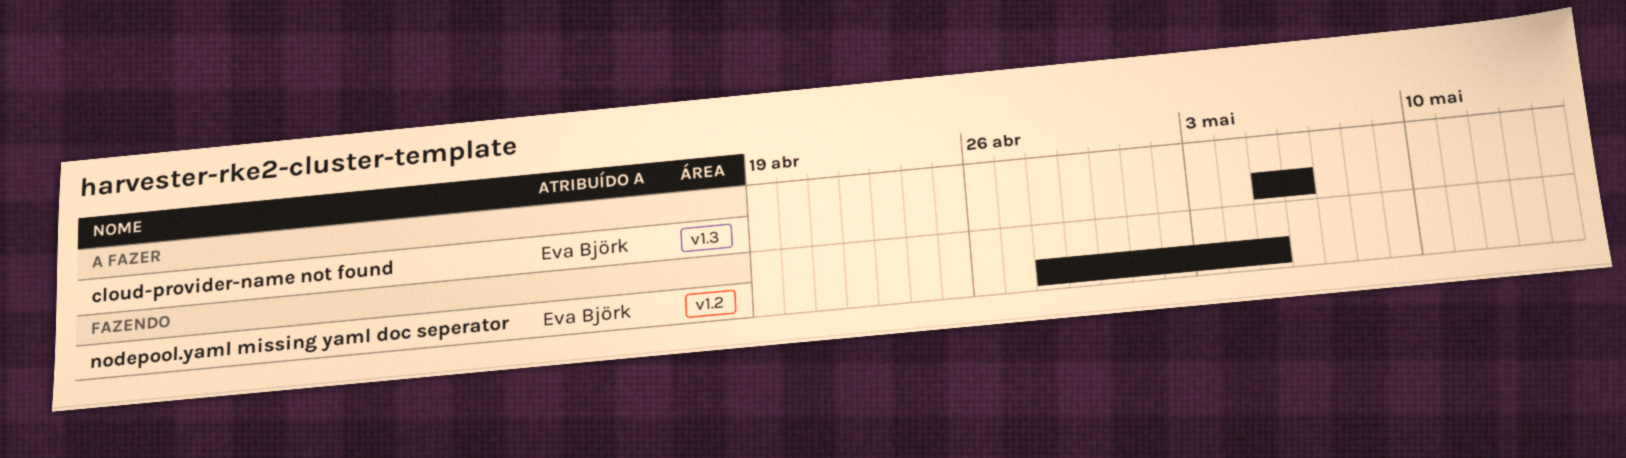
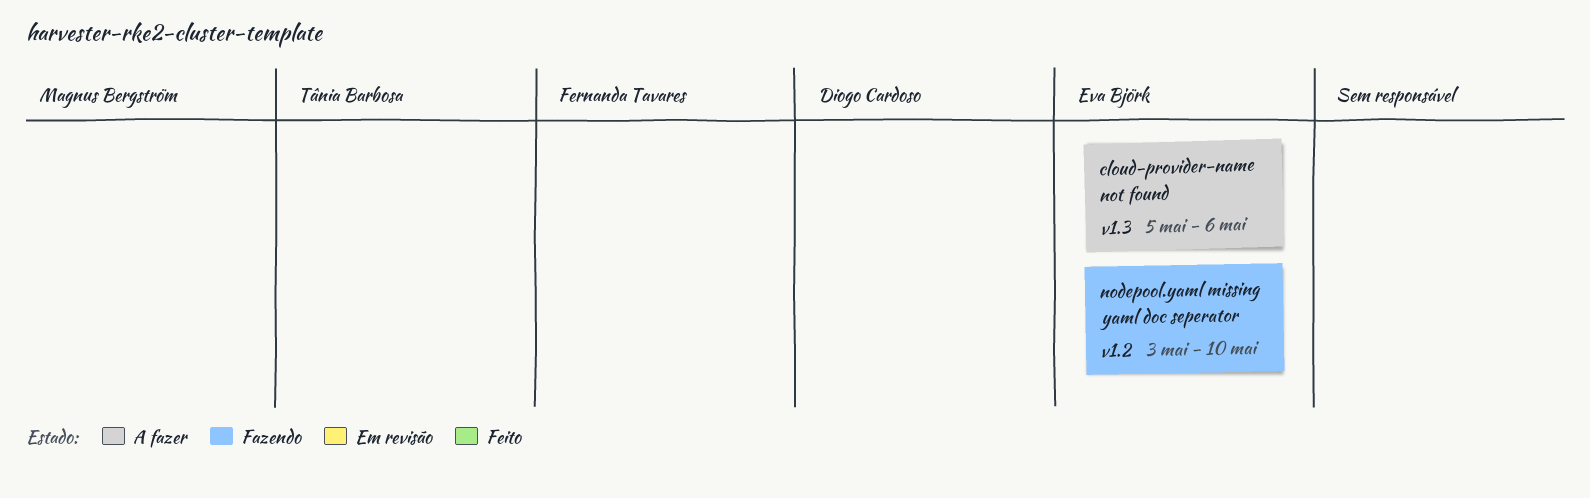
nodepool.yaml missing yaml doc seperator, start: Apr 28 -> May 3
nodepool.yaml missing yaml doc seperator, due: May 5 -> May 10

